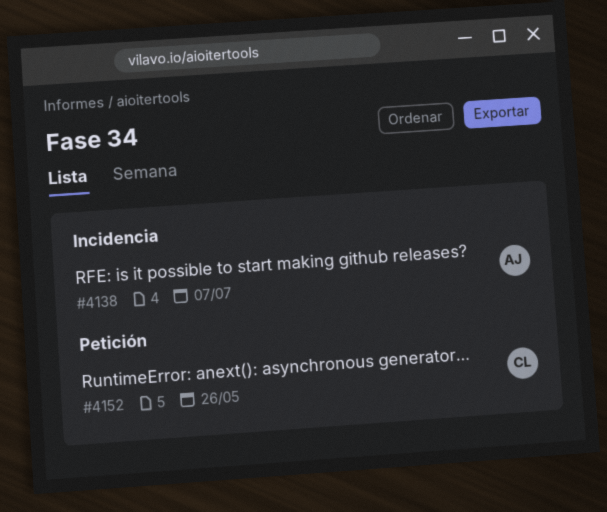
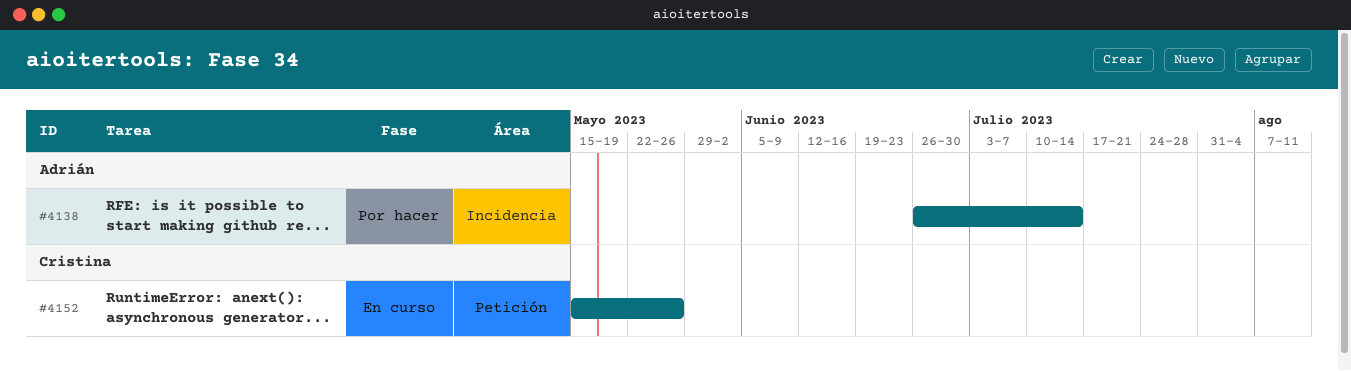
#4138, due: Jul 7 -> Jul 14

